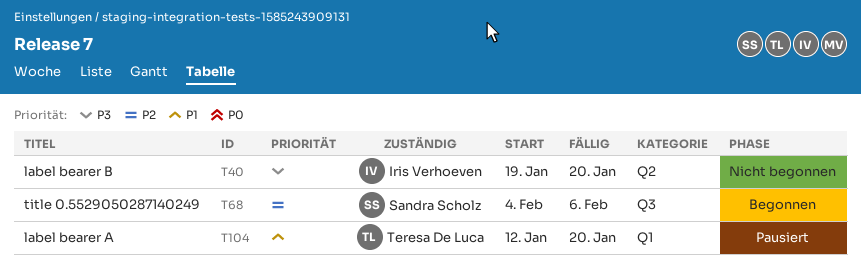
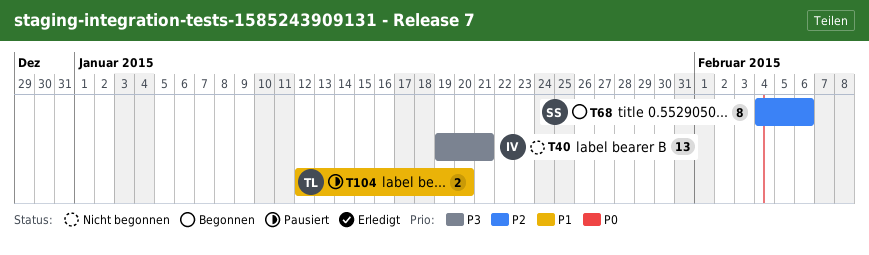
T40, due: Jan 20 -> Jan 21

